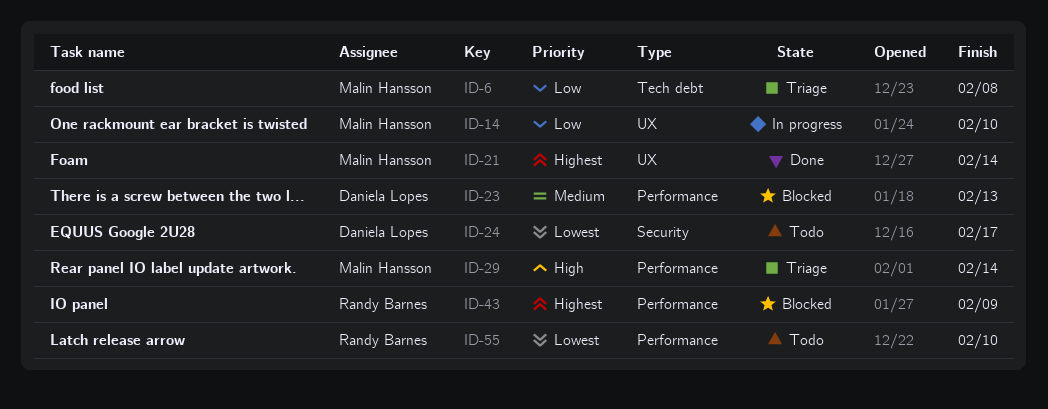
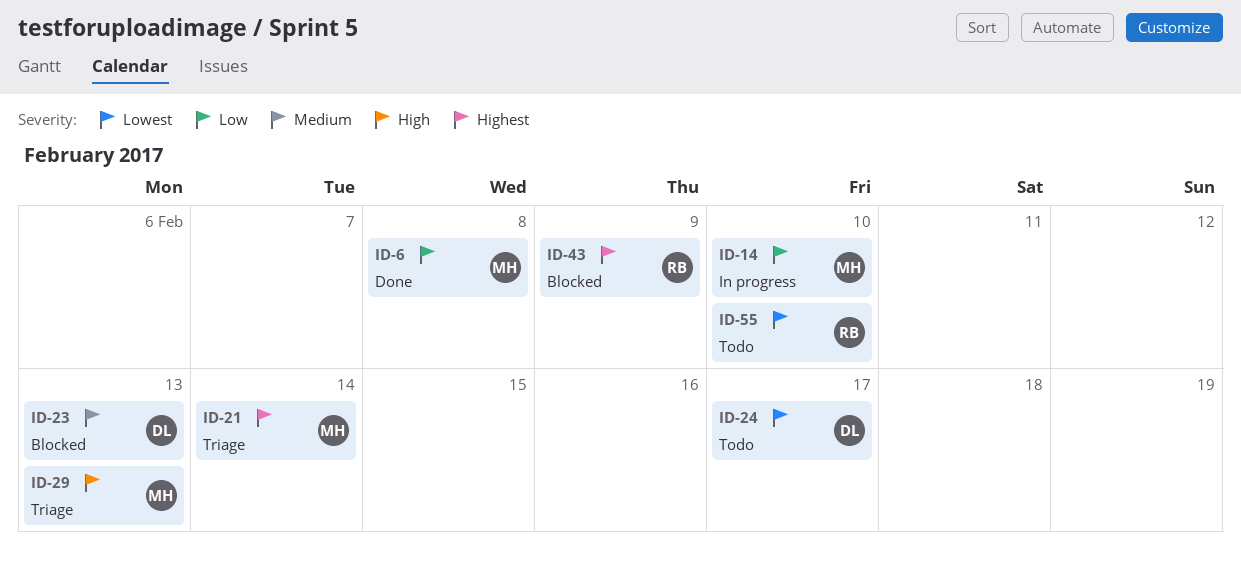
ID-6, status: Triage -> Done
ID-21, status: Done -> Triage
ID-29, due: Feb 14 -> Feb 13

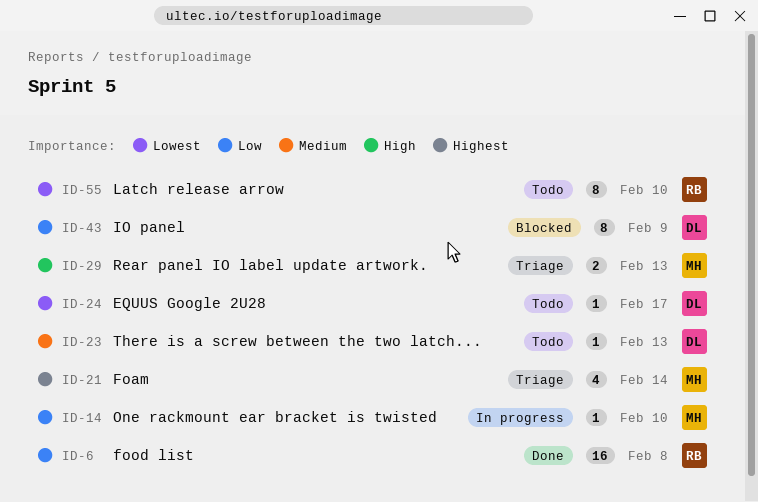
ID-6, owner: MH -> RB
ID-23, status: Blocked -> Todo
ID-43, owner: RB -> DL
ID-43, priority: Highest -> Low

